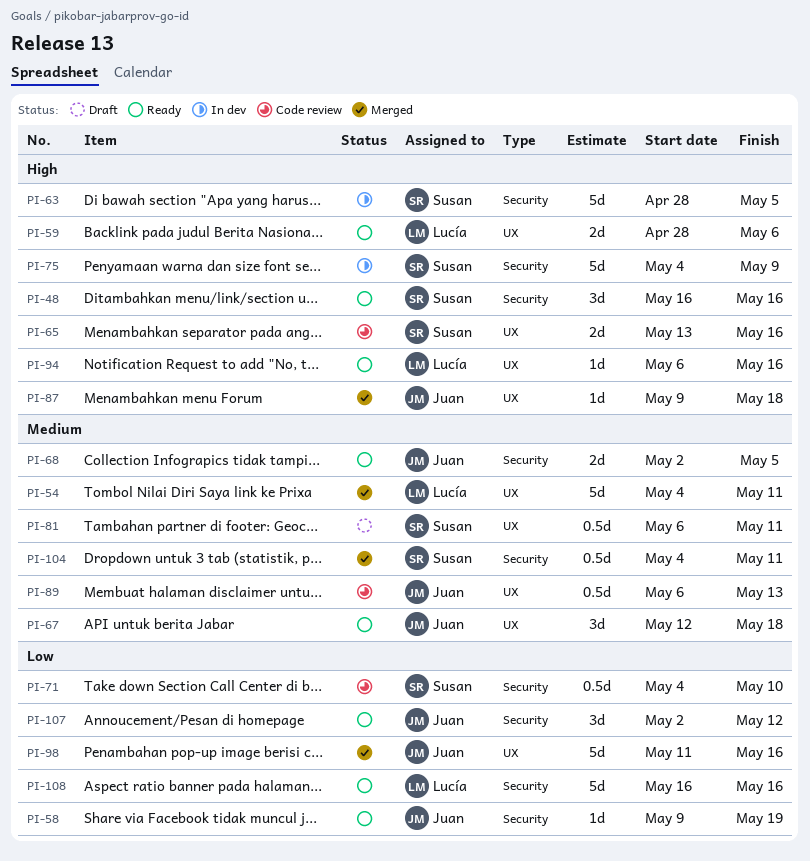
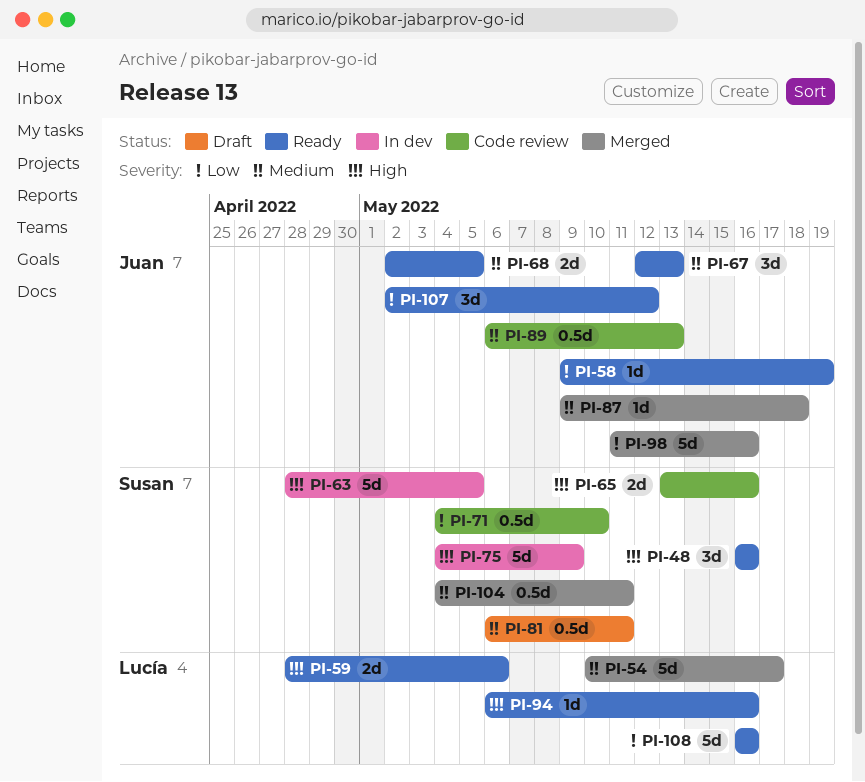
PI-54, start: May 4 -> May 10
PI-54, due: May 11 -> May 17
PI-67, due: May 18 -> May 13
PI-87, priority: High -> Medium

